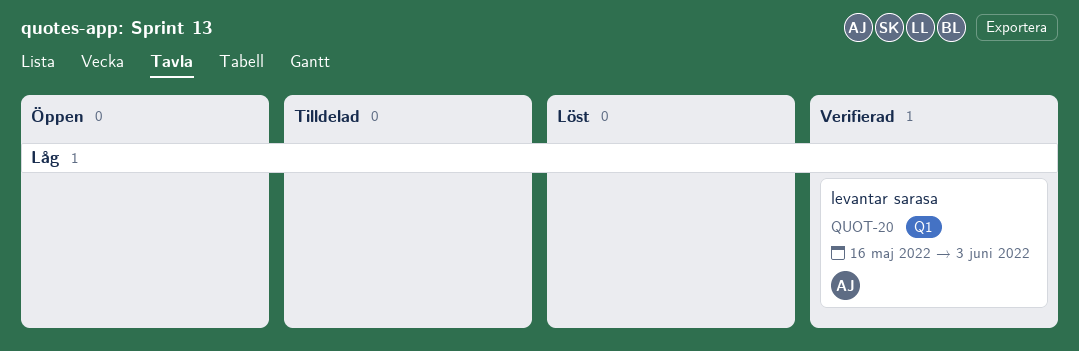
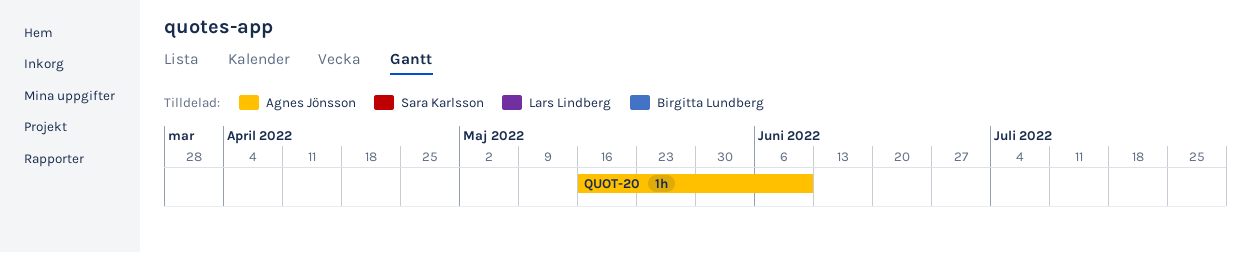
QUOT-20, due: Jun 3 -> Jun 10

